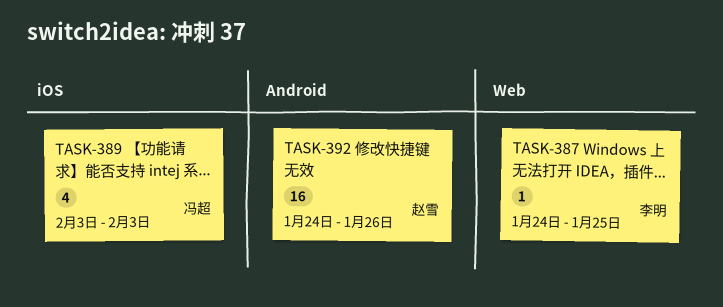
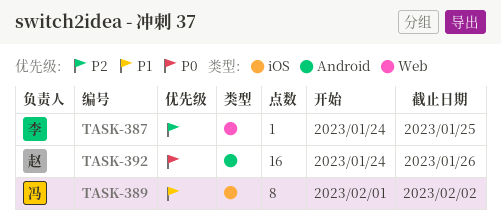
TASK-389, estimate: 4 -> 8
TASK-389, start: Feb 3 -> Feb 1
TASK-389, due: Feb 3 -> Feb 2

